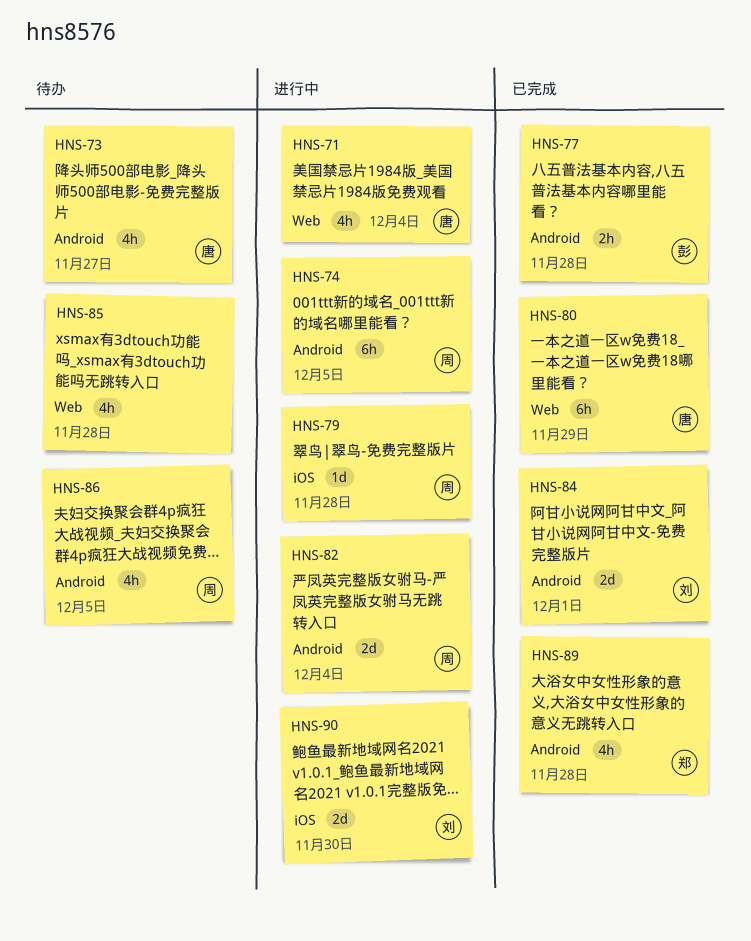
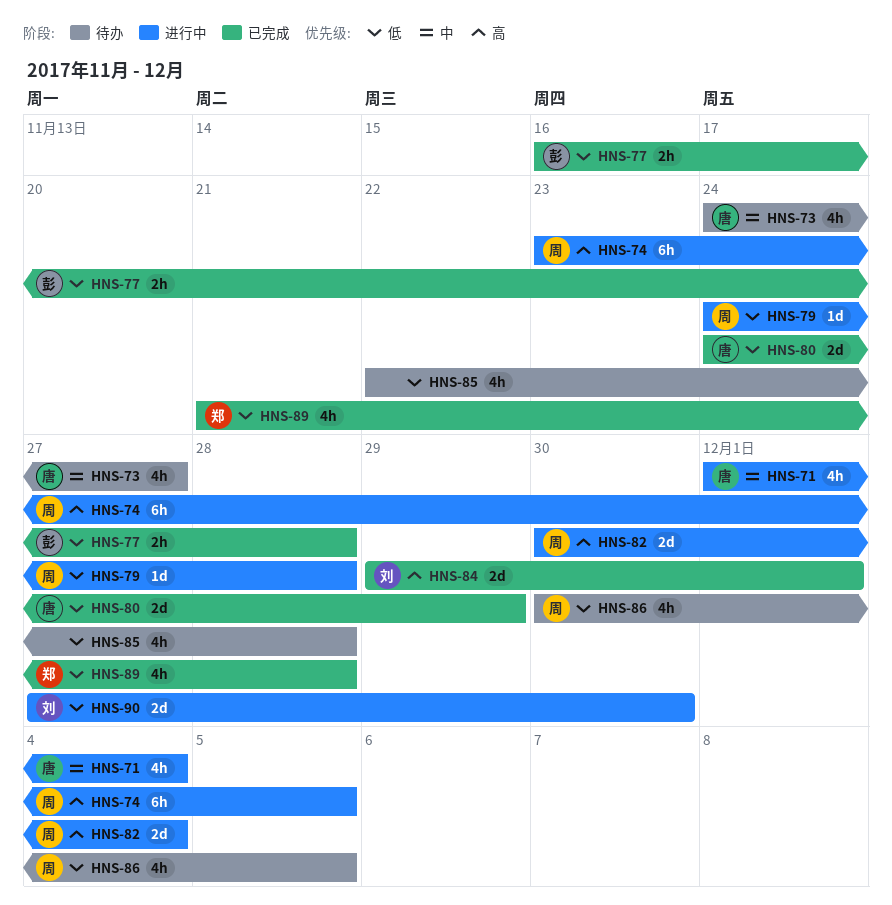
HNS-80, estimate: 6h -> 2d

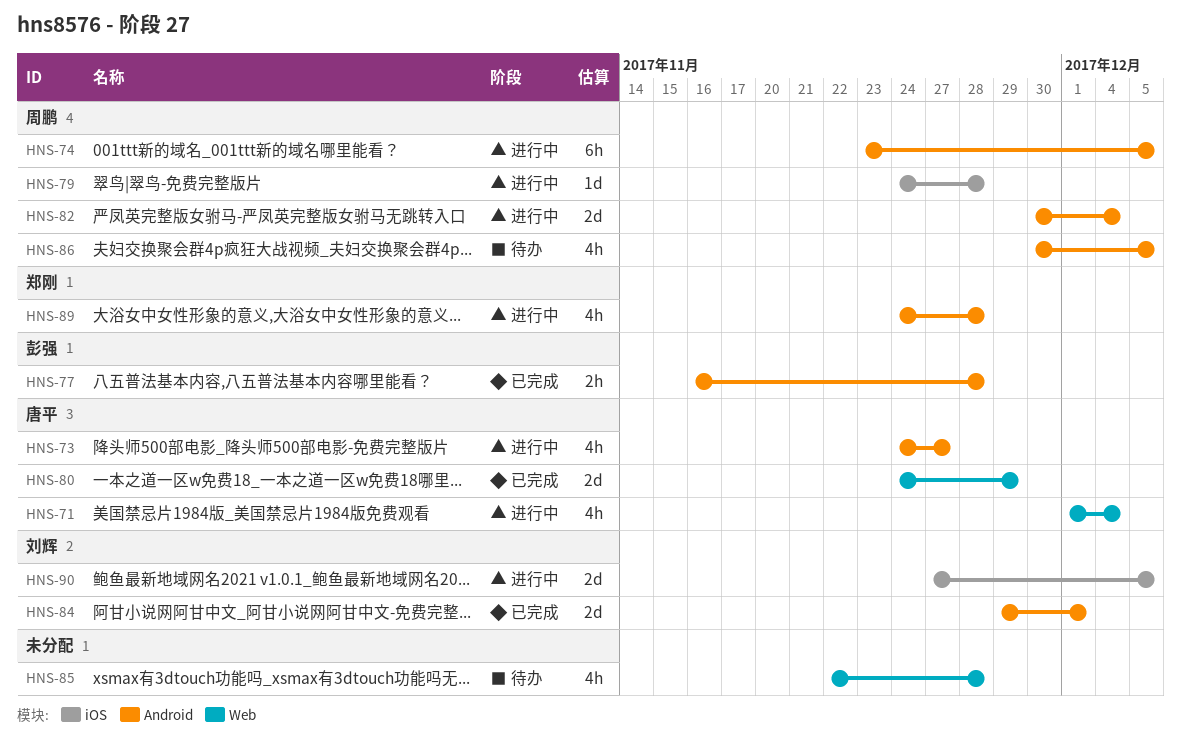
HNS-73, status: 待办 -> 进行中
HNS-89, status: 已完成 -> 进行中
HNS-89, start: Nov 21 -> Nov 24
HNS-90, due: Nov 30 -> Dec 5

